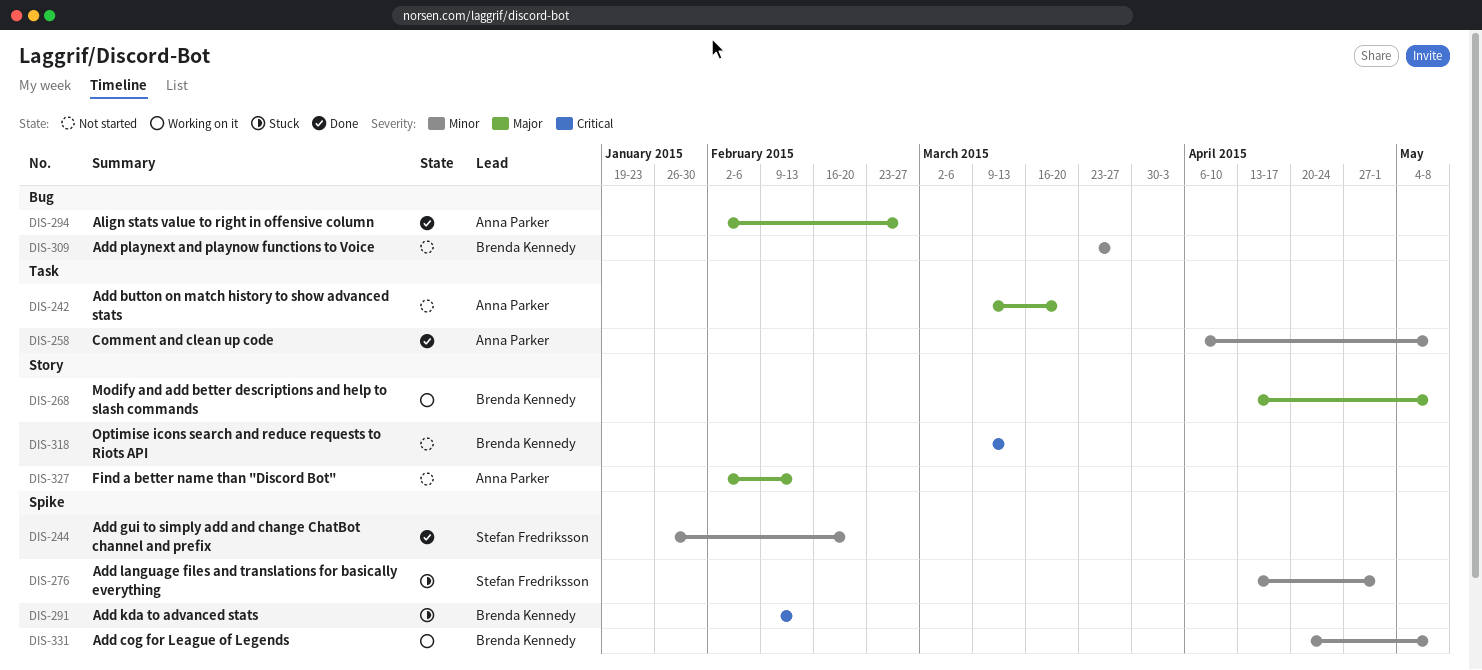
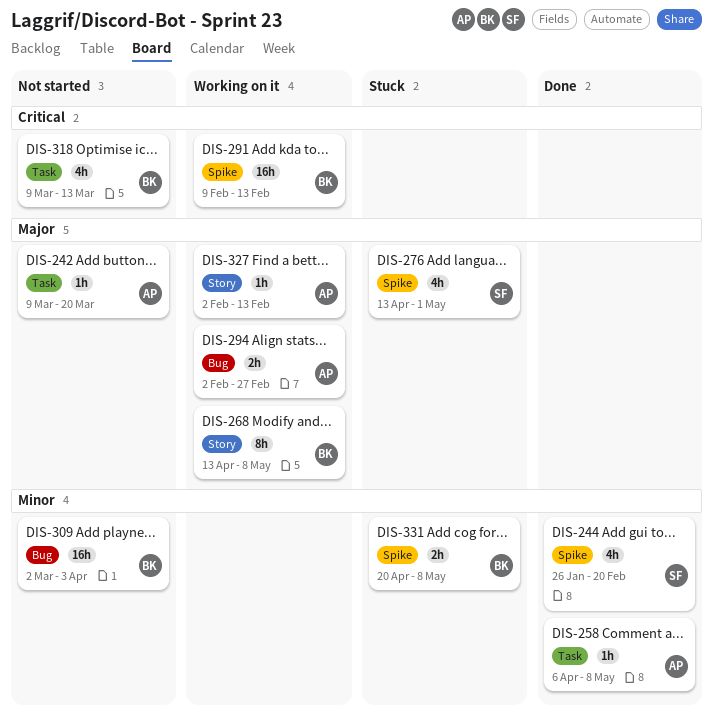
DIS-276, priority: Minor -> Major
DIS-291, status: Stuck -> Working on it
DIS-294, status: Done -> Working on it
DIS-309, start: Mar 23 -> Mar 2
DIS-309, due: Mar 27 -> Apr 3
DIS-318, label: Story -> Task
DIS-327, status: Not started -> Working on it
DIS-331, status: Working on it -> Stuck

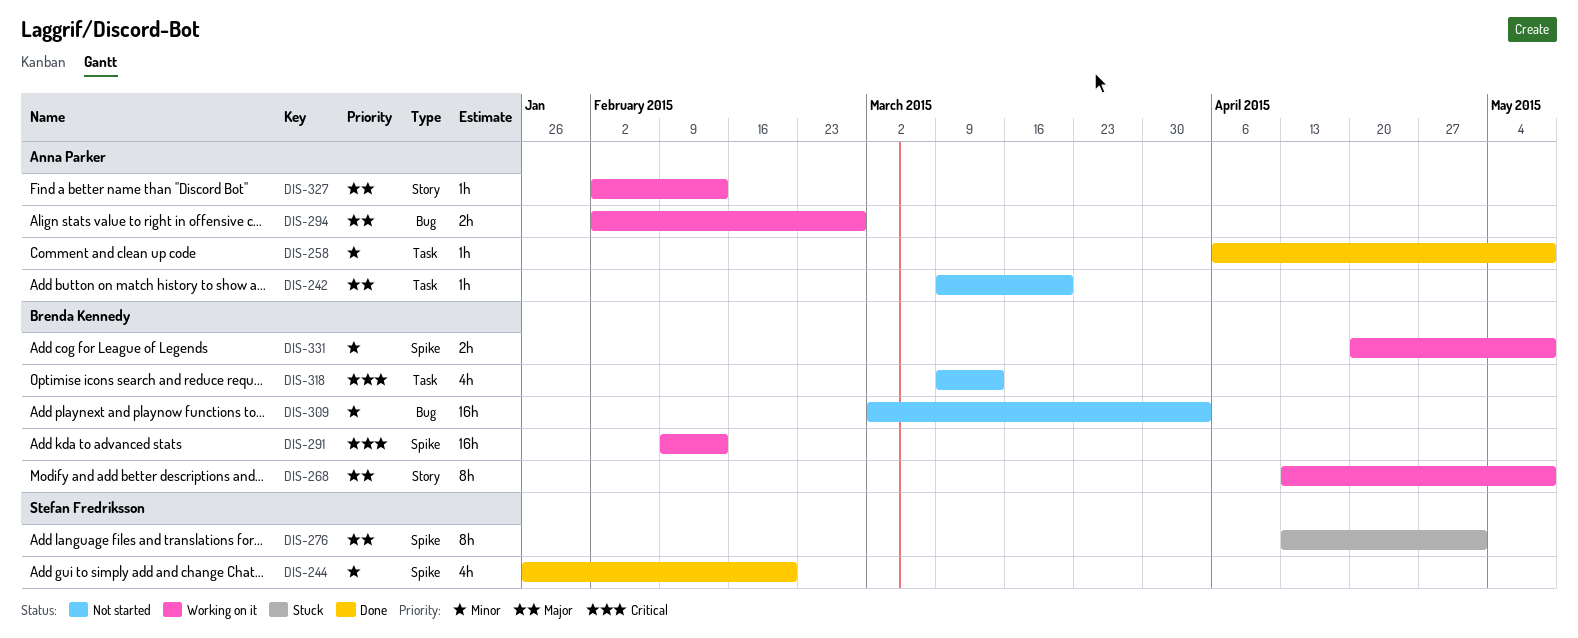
DIS-276, estimate: 4h -> 8h
DIS-331, status: Stuck -> Working on it

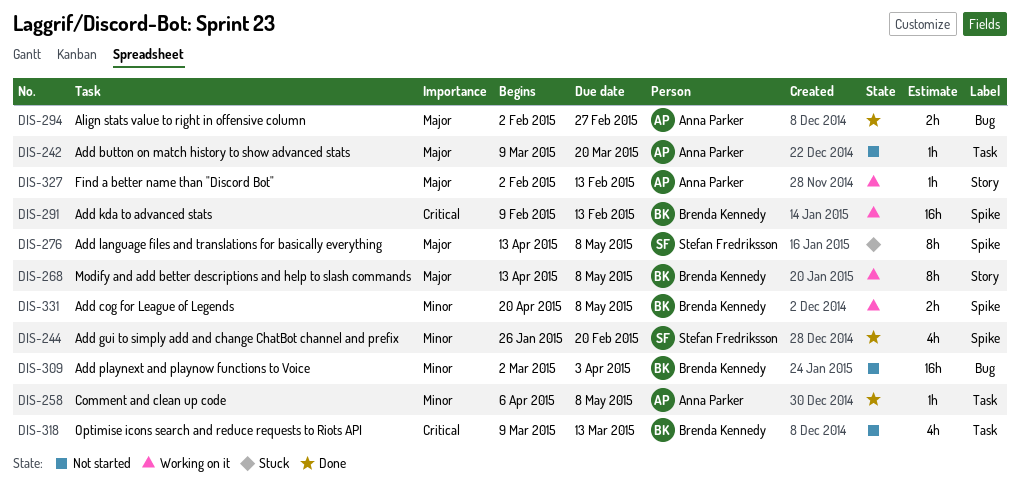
DIS-276, due: May 1 -> May 8
DIS-294, status: Working on it -> Done

